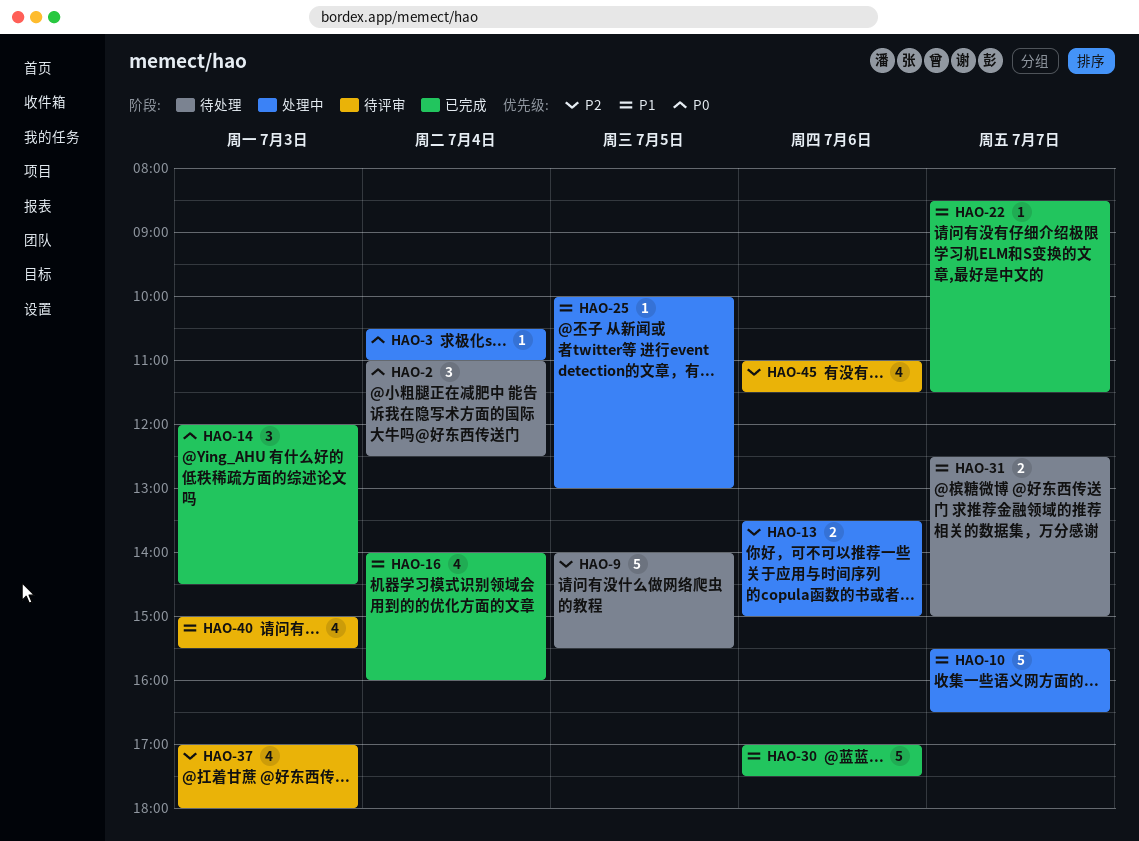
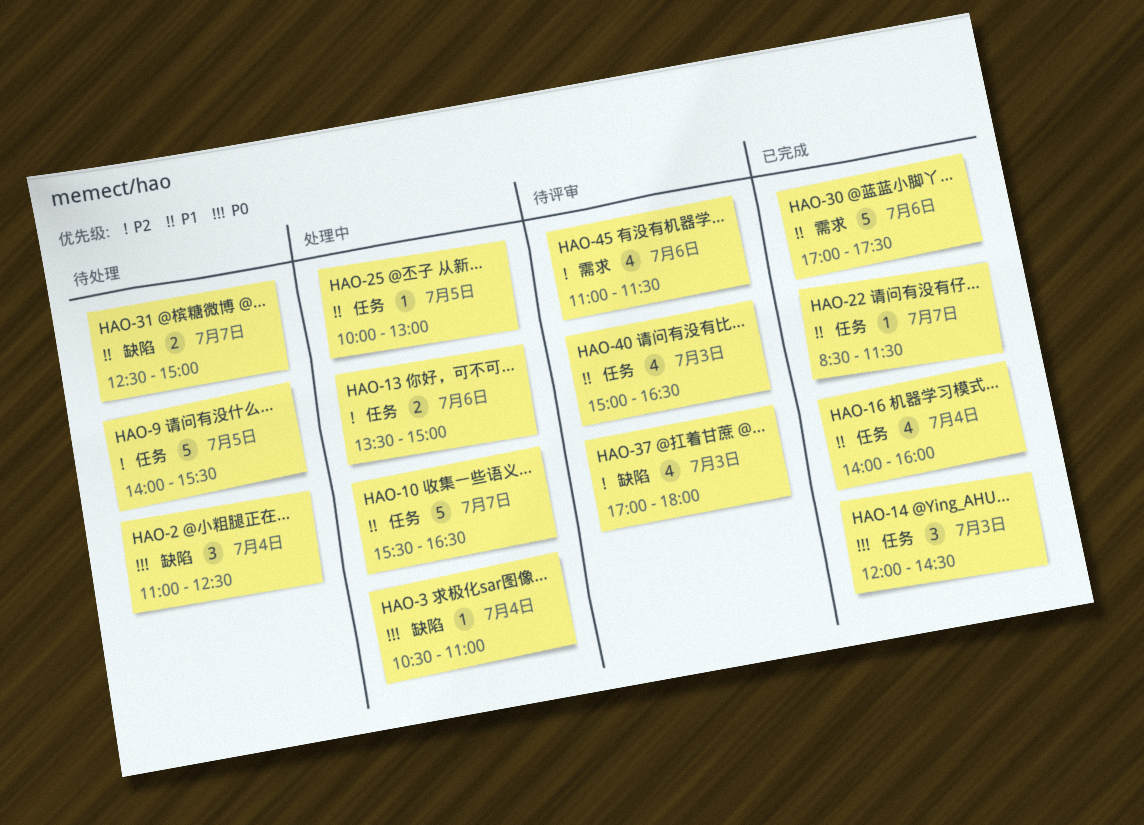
HAO-40, ends: 15:30 -> 16:30

